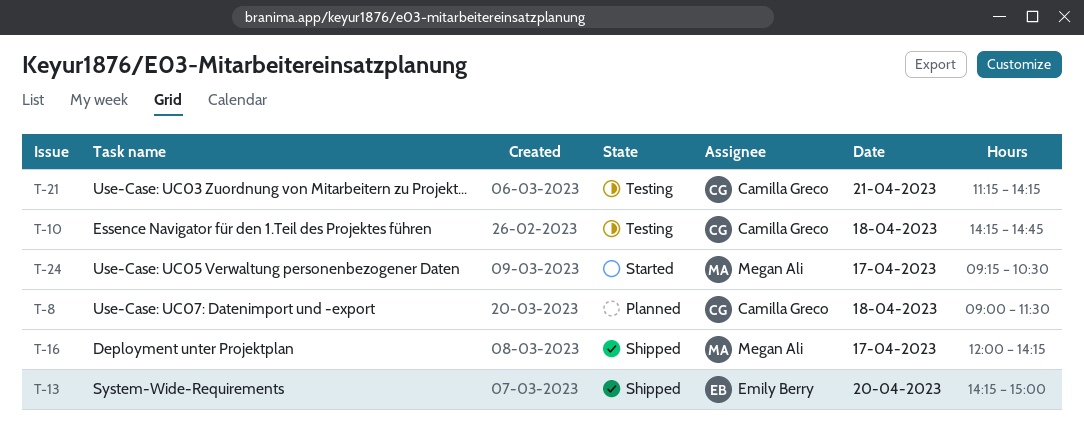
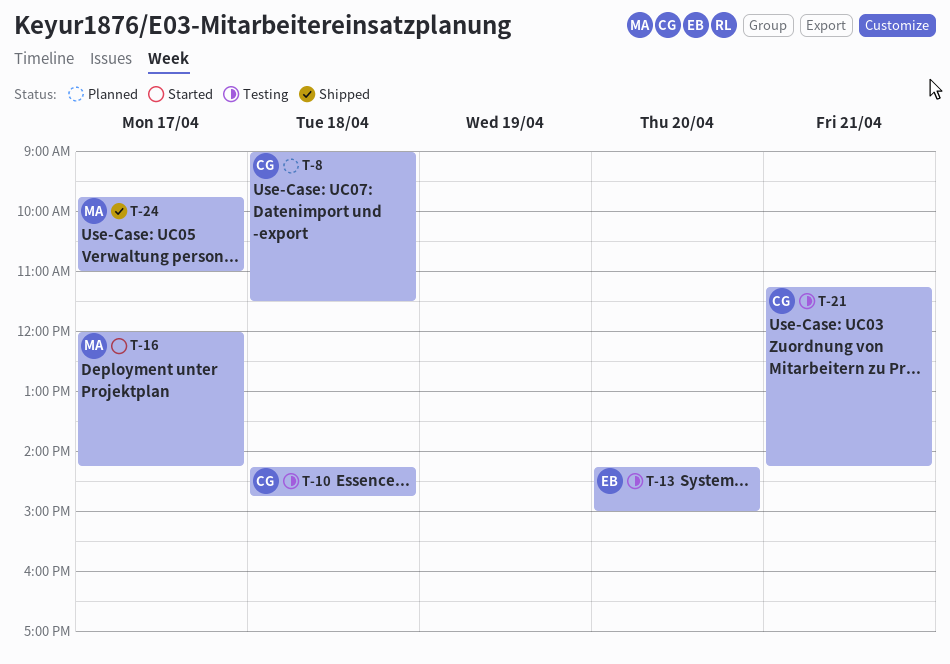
T-13, status: Shipped -> Testing
T-16, status: Shipped -> Started
T-24, status: Started -> Shipped
T-24, begins: 09:15 -> 09:45
T-24, ends: 10:30 -> 11:00

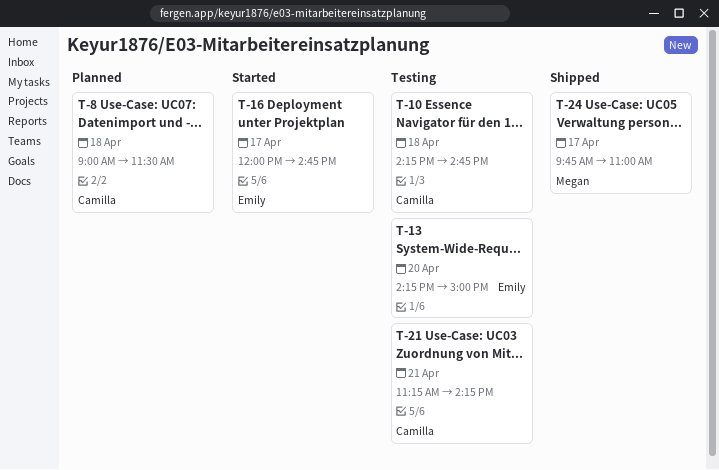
T-16, owner: Megan -> Emily
T-16, ends: 14:15 -> 14:45

